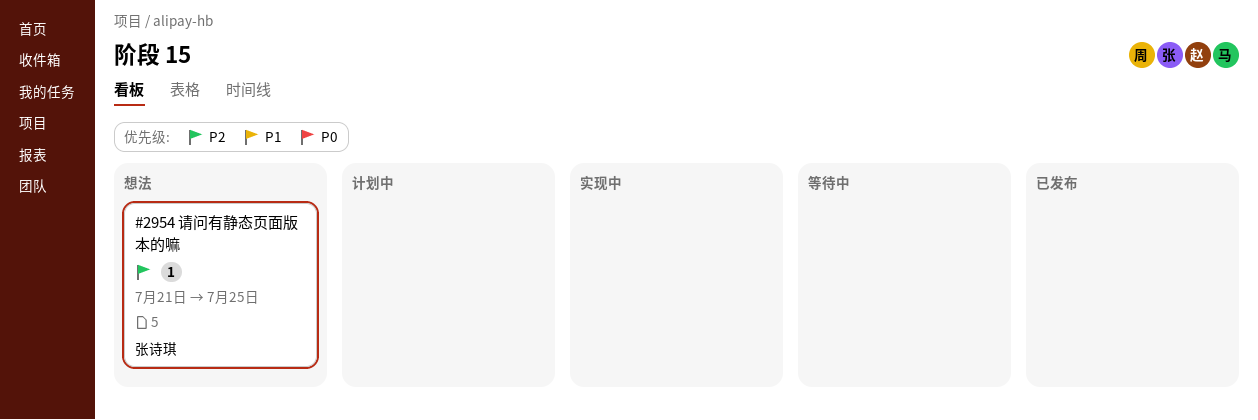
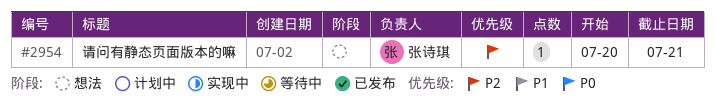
#2954, start: Jul 21 -> Jul 20
#2954, due: Jul 25 -> Jul 21

